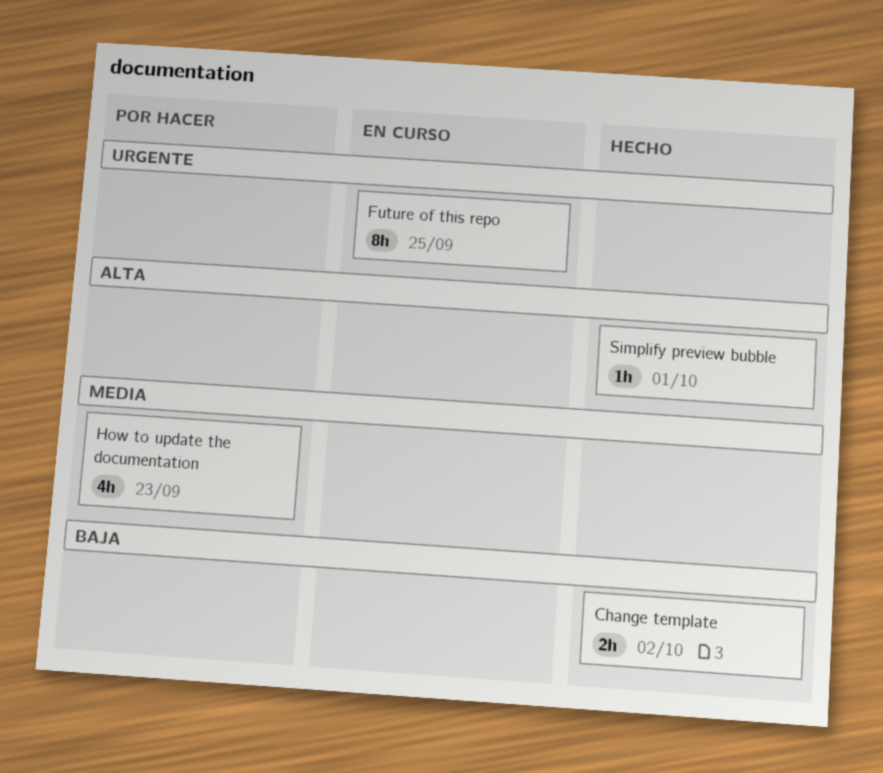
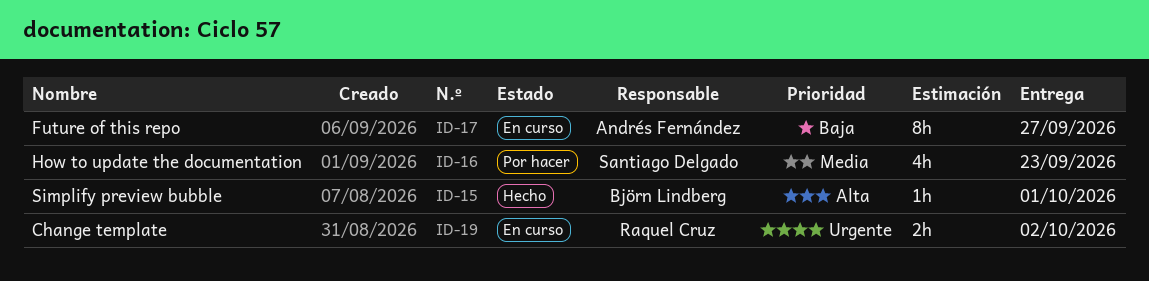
Change template, status: Hecho -> En curso
Change template, priority: Baja -> Urgente
Future of this repo, priority: Urgente -> Baja
Future of this repo, due: Sep 25 -> Sep 27

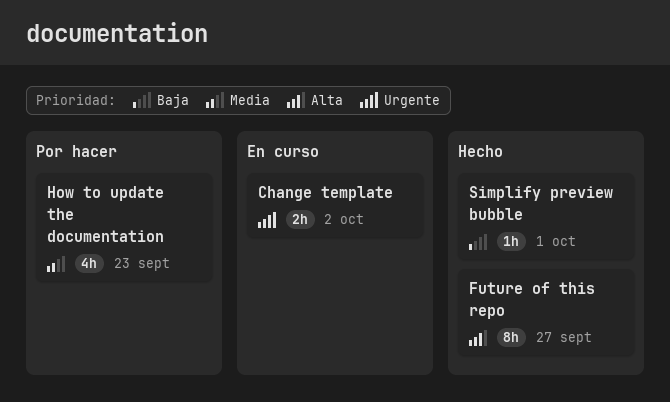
Future of this repo, status: En curso -> Hecho
Future of this repo, priority: Baja -> Alta
Simplify preview bubble, priority: Alta -> Baja

